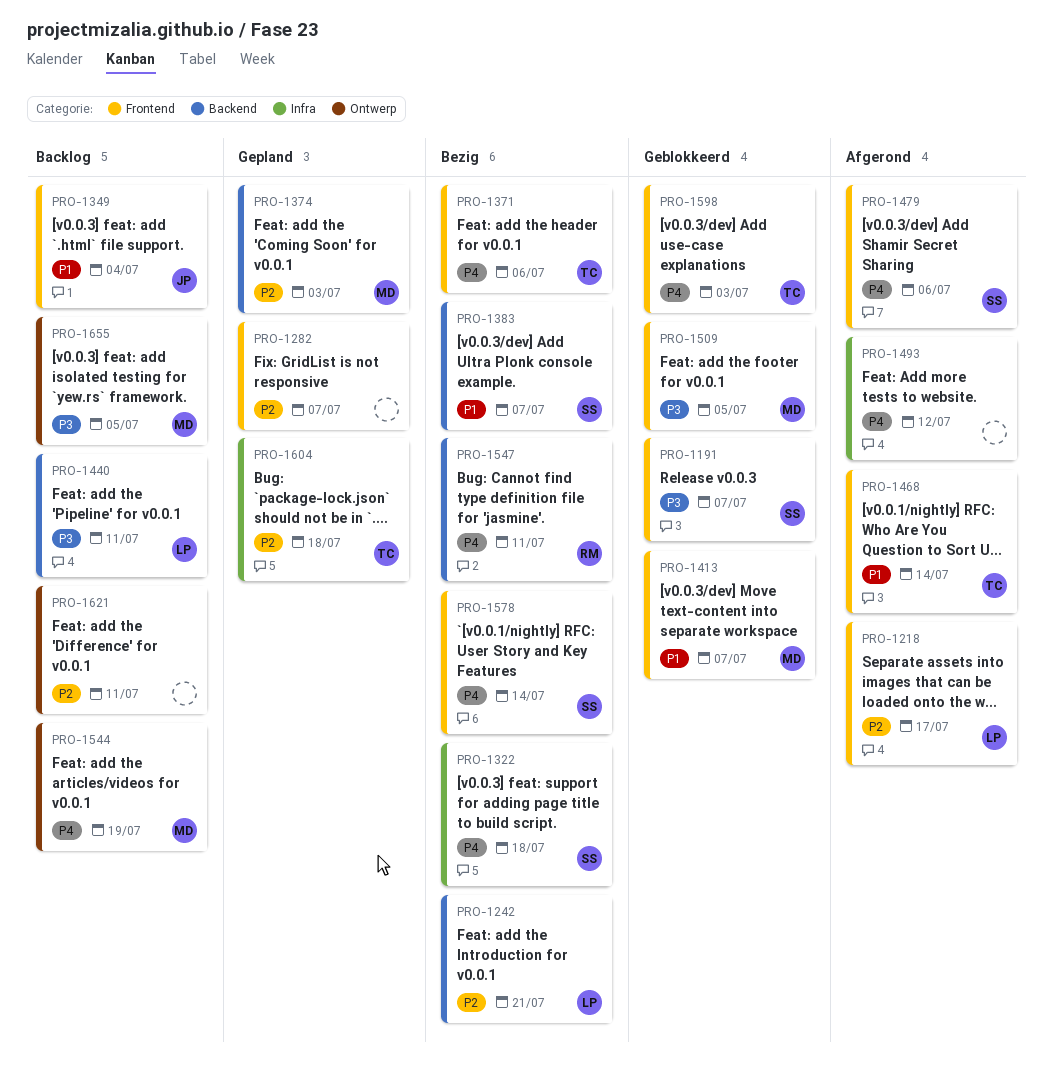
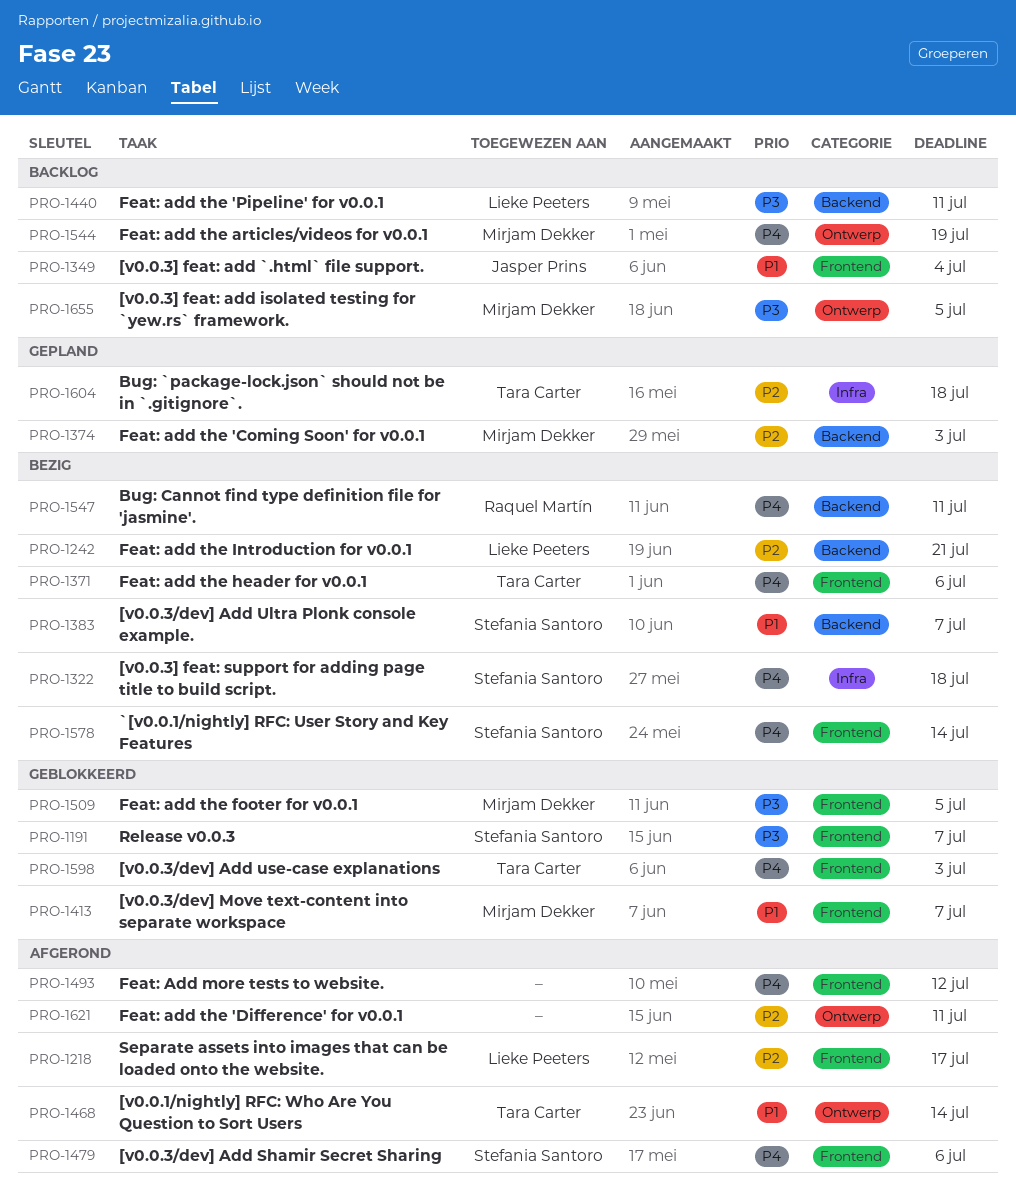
PRO-1282: present -> none
PRO-1468, label: Frontend -> Ontwerp
PRO-1493, label: Infra -> Frontend
PRO-1621, status: Backlog -> Afgerond

